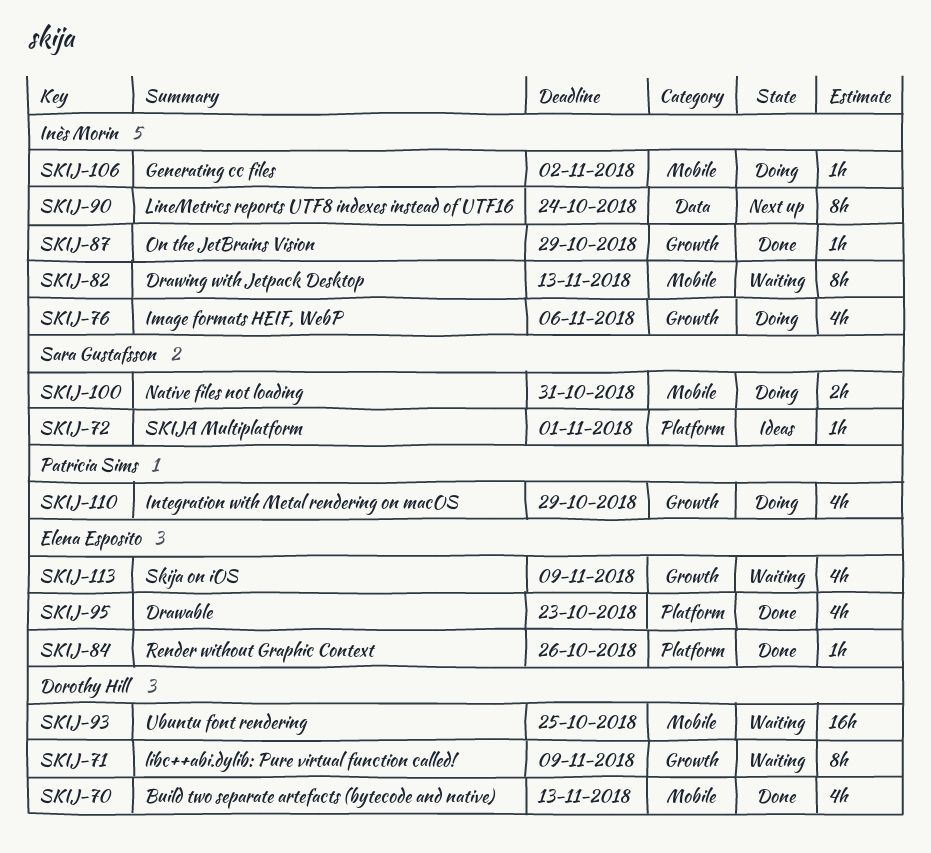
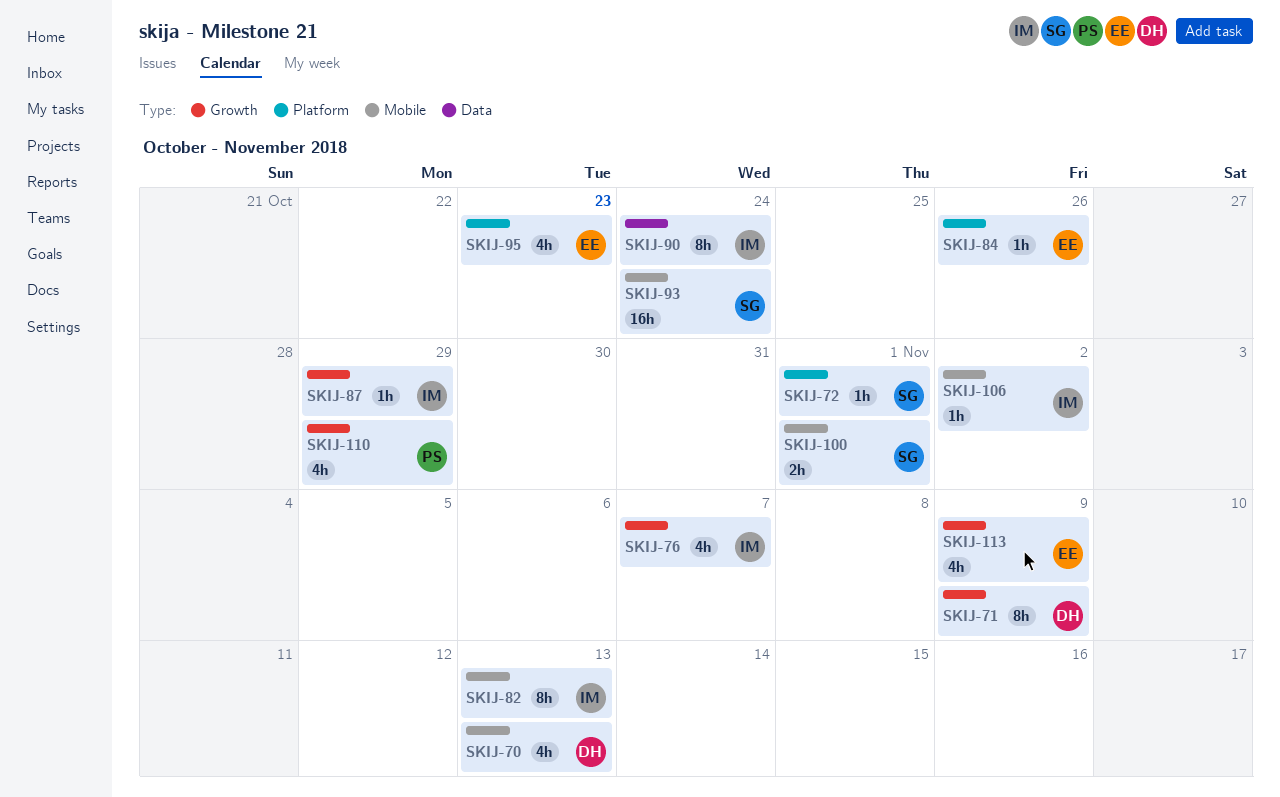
SKIJ-76, due: Nov 6 -> Nov 7
SKIJ-93, owner: Dorothy Hill -> Sara Gustafsson
SKIJ-93, due: Oct 25 -> Oct 24
SKIJ-100, due: Oct 31 -> Nov 1

